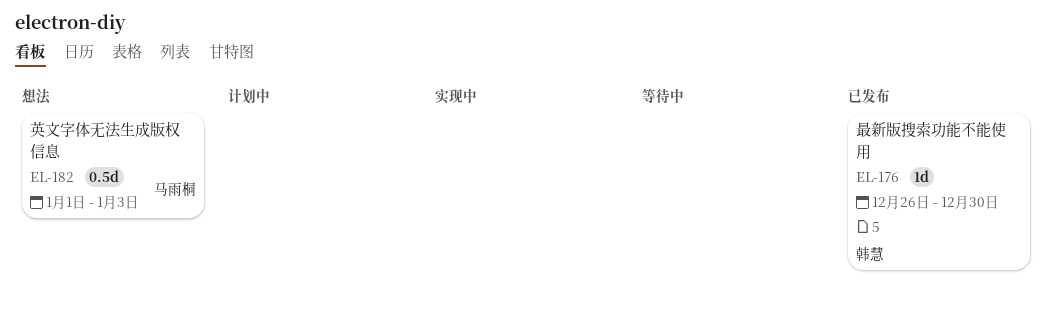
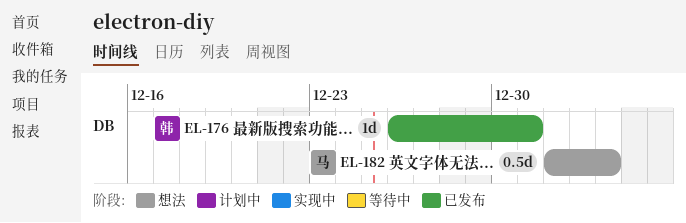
EL-176, due: Dec 30 -> Dec 31

